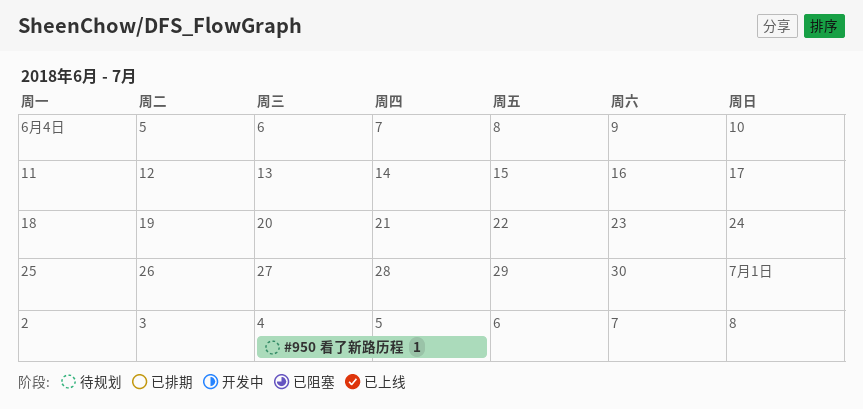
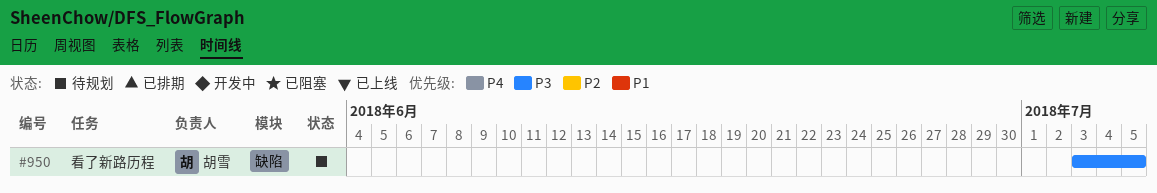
#950, start: Jul 4 -> Jul 3

